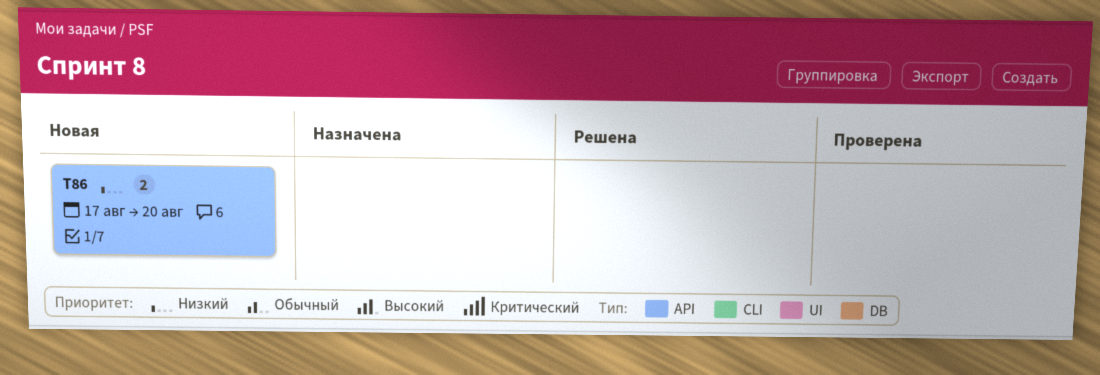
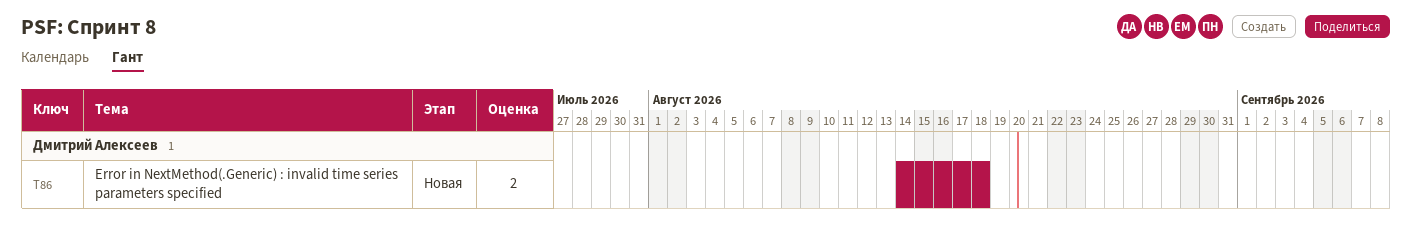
T86, start: Aug 17 -> Aug 14
T86, due: Aug 20 -> Aug 18

